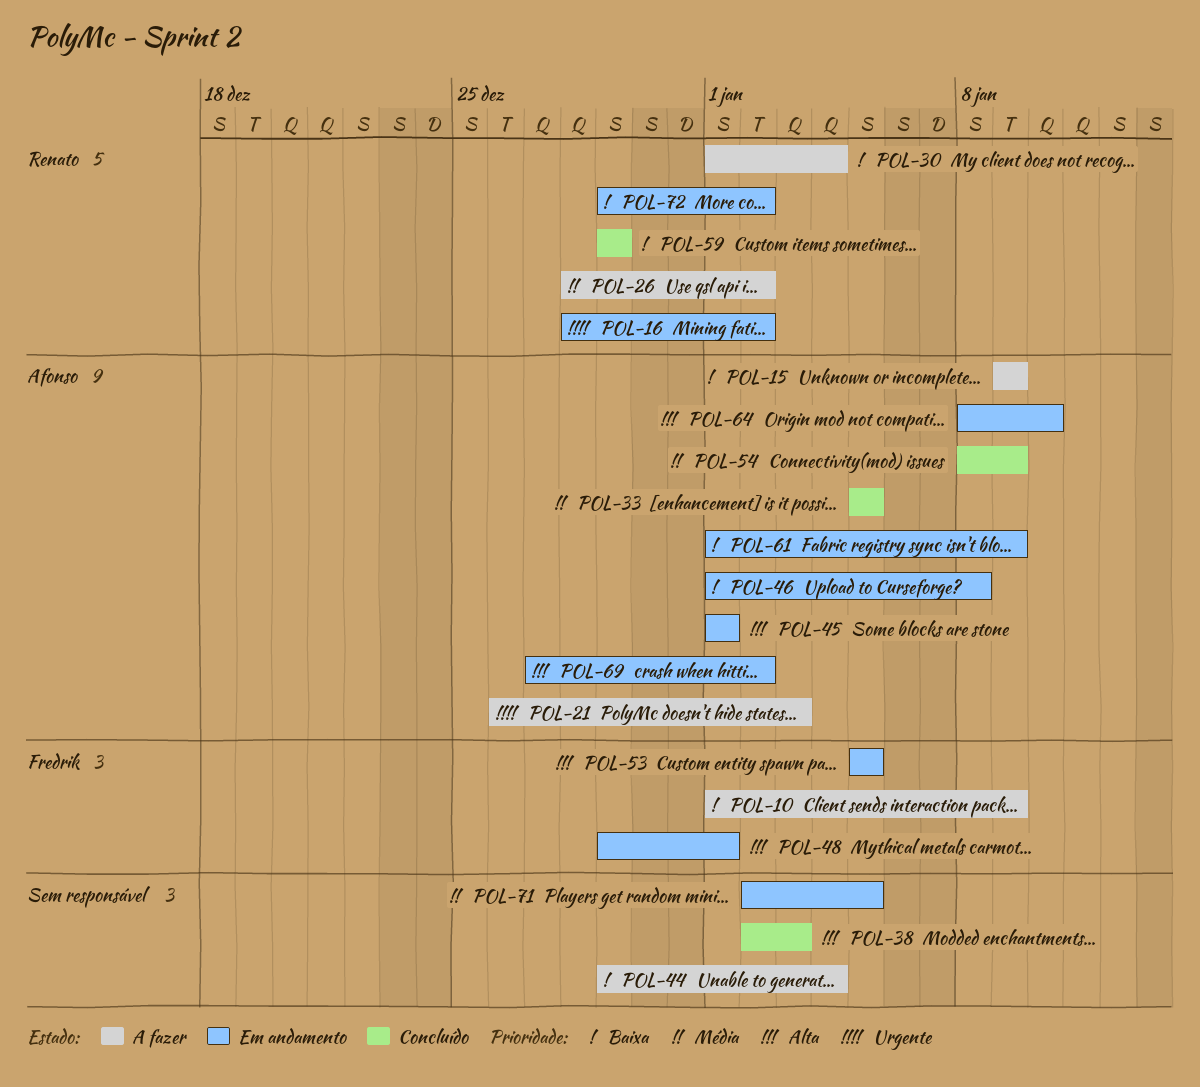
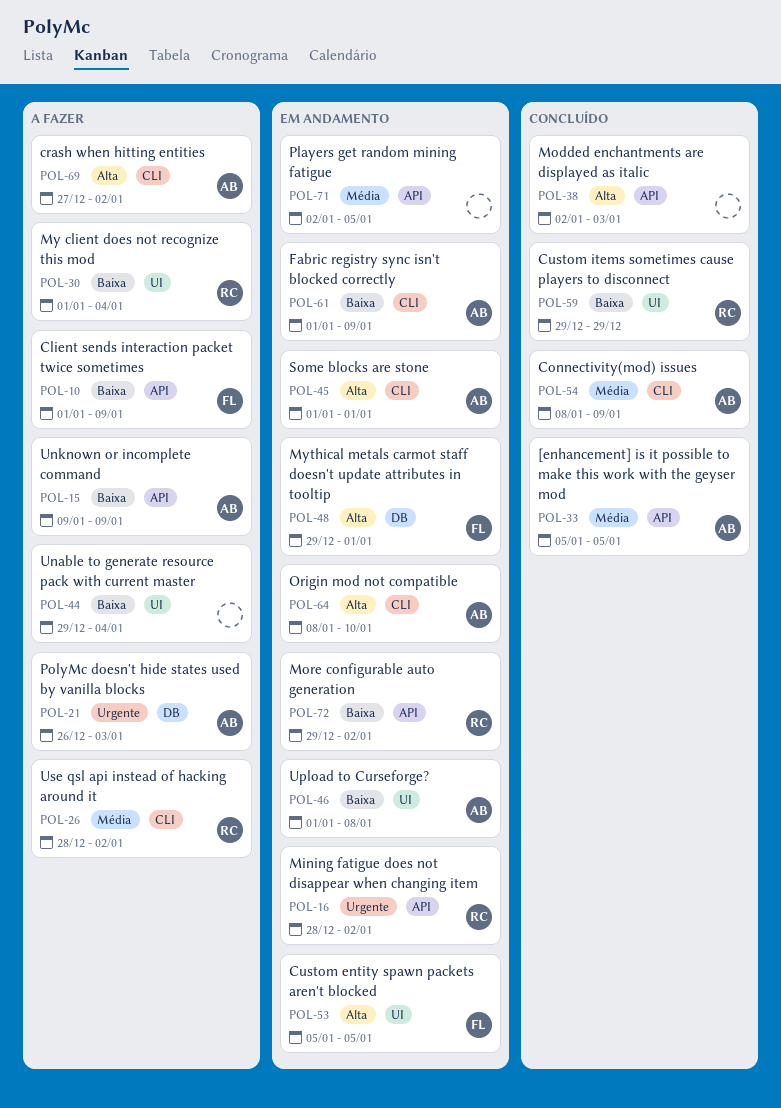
POL-69, status: Em andamento -> A fazer

